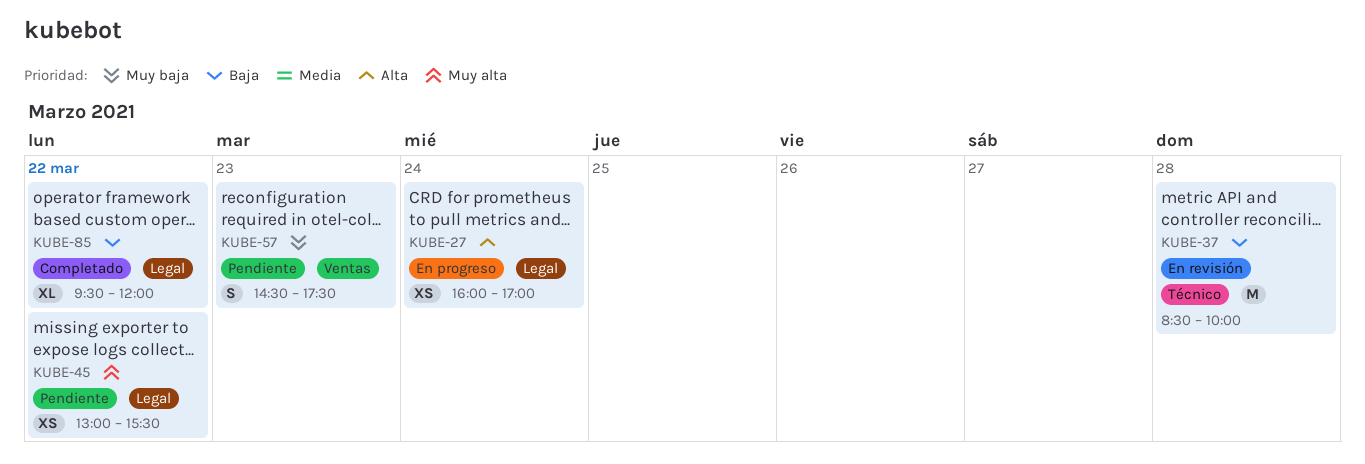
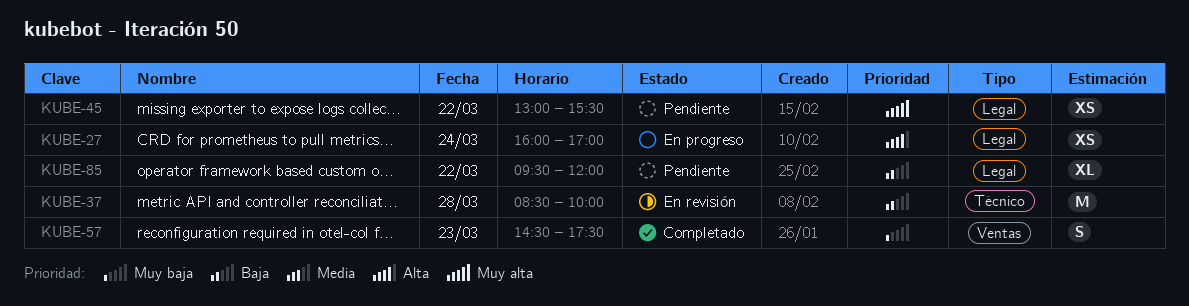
KUBE-57, status: Pendiente -> Completado
KUBE-85, status: Completado -> Pendiente

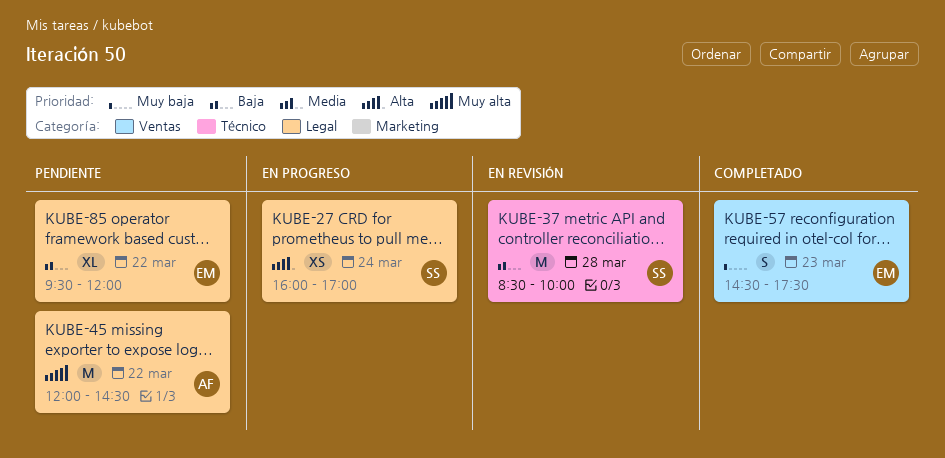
KUBE-45, estimate: XS -> M
KUBE-45, begins: 13:00 -> 12:00
KUBE-45, ends: 15:30 -> 14:30

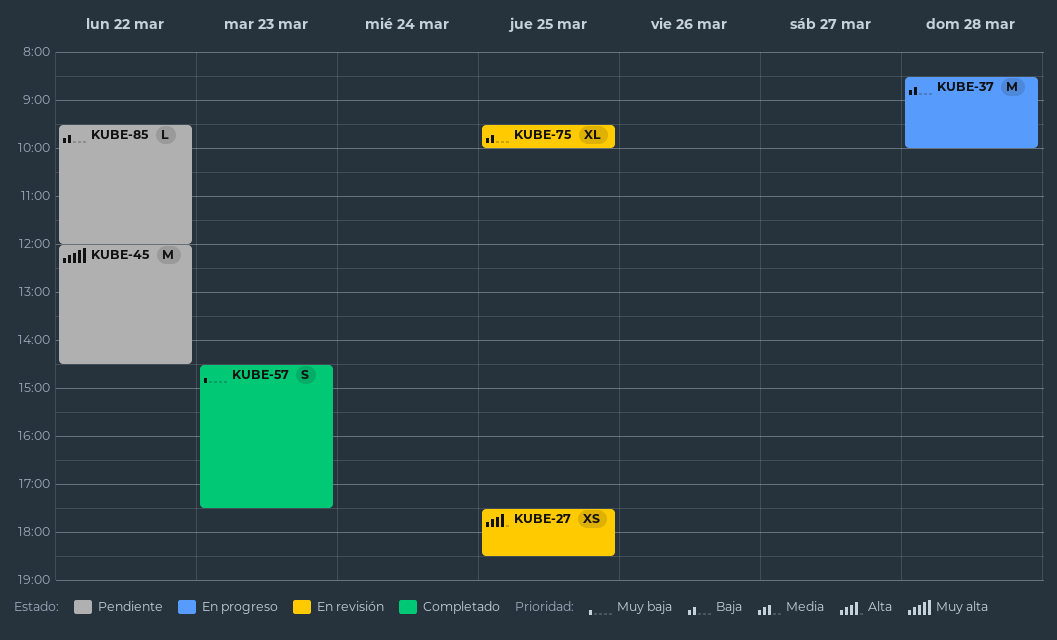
KUBE-27, status: En progreso -> En revisión
KUBE-27, day: Mar 24 -> Mar 25
KUBE-27, begins: 16:00 -> 17:30
KUBE-27, ends: 17:00 -> 18:30
KUBE-37, status: En revisión -> En progreso
KUBE-75: none -> present
KUBE-85, estimate: XL -> L

